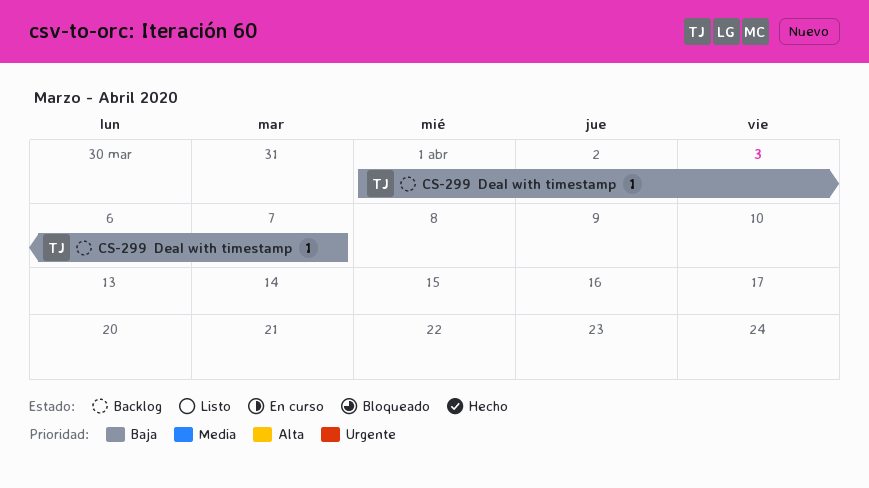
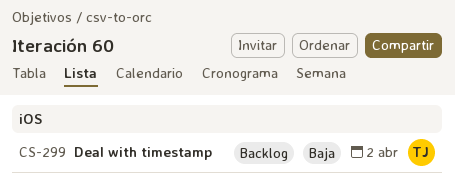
CS-299, due: Apr 7 -> Apr 2

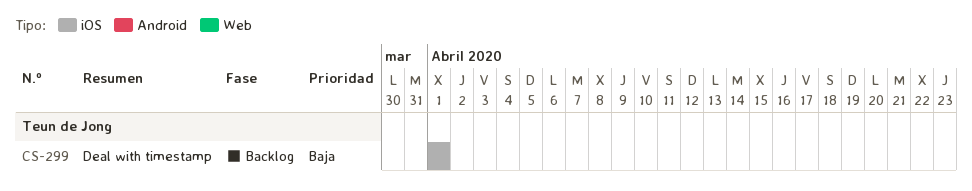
CS-299, due: Apr 2 -> Apr 1

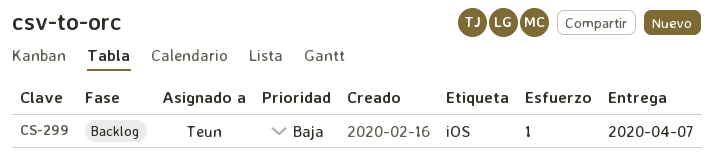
CS-299, due: Apr 1 -> Apr 7

